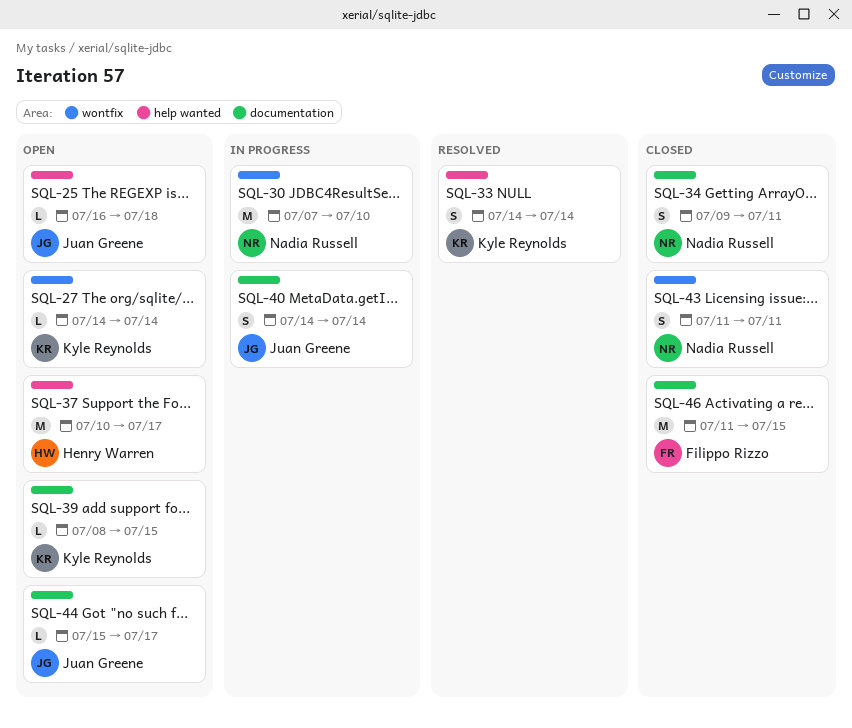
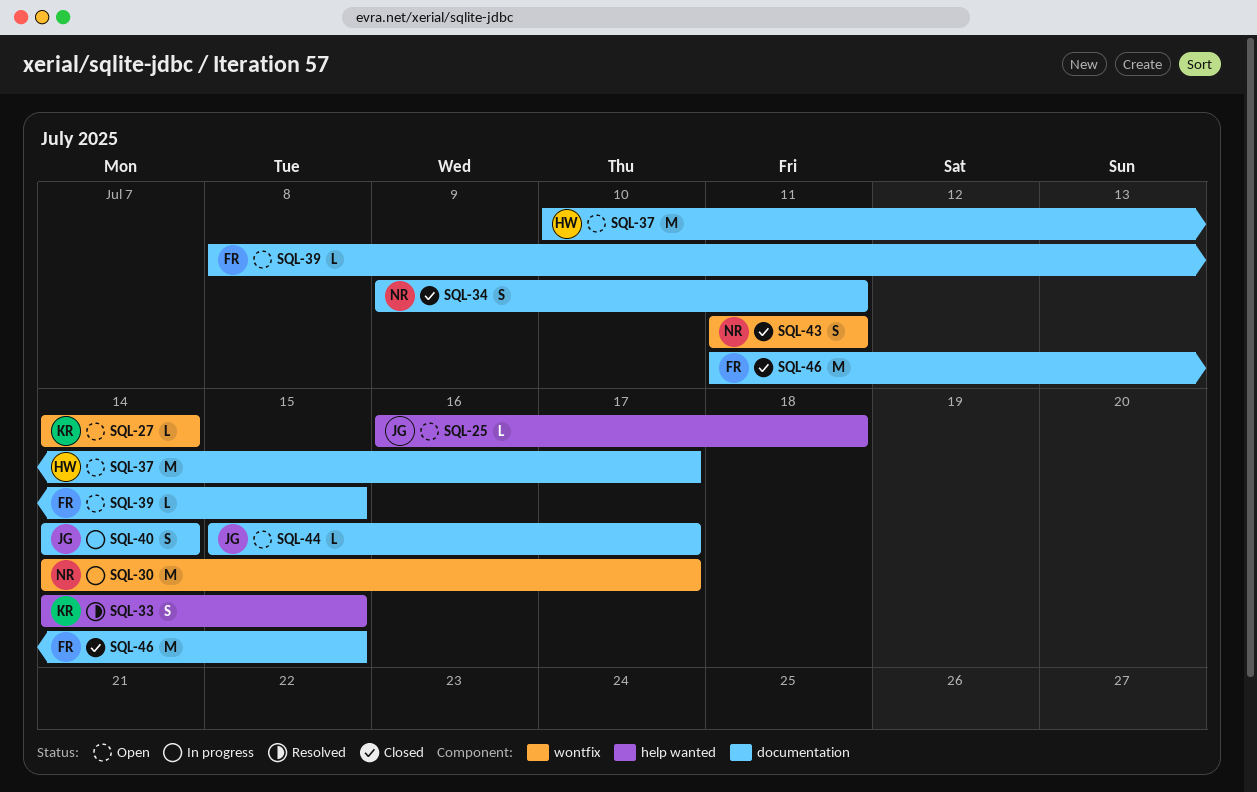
SQL-30, start: Jul 7 -> Jul 14
SQL-30, due: Jul 10 -> Jul 17
SQL-33, due: Jul 14 -> Jul 15
SQL-37, label: help wanted -> documentation
SQL-39, owner: Kyle Reynolds -> Filippo Rizzo

